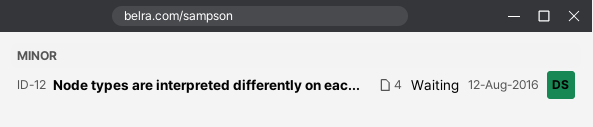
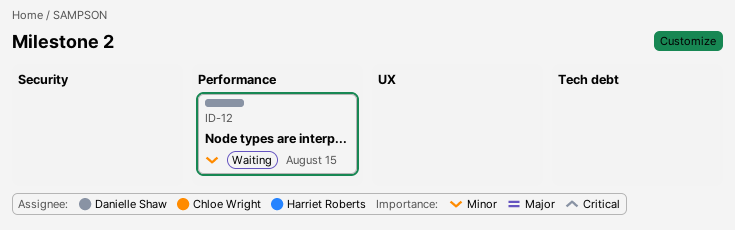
ID-12, due: Aug 12 -> Aug 15

